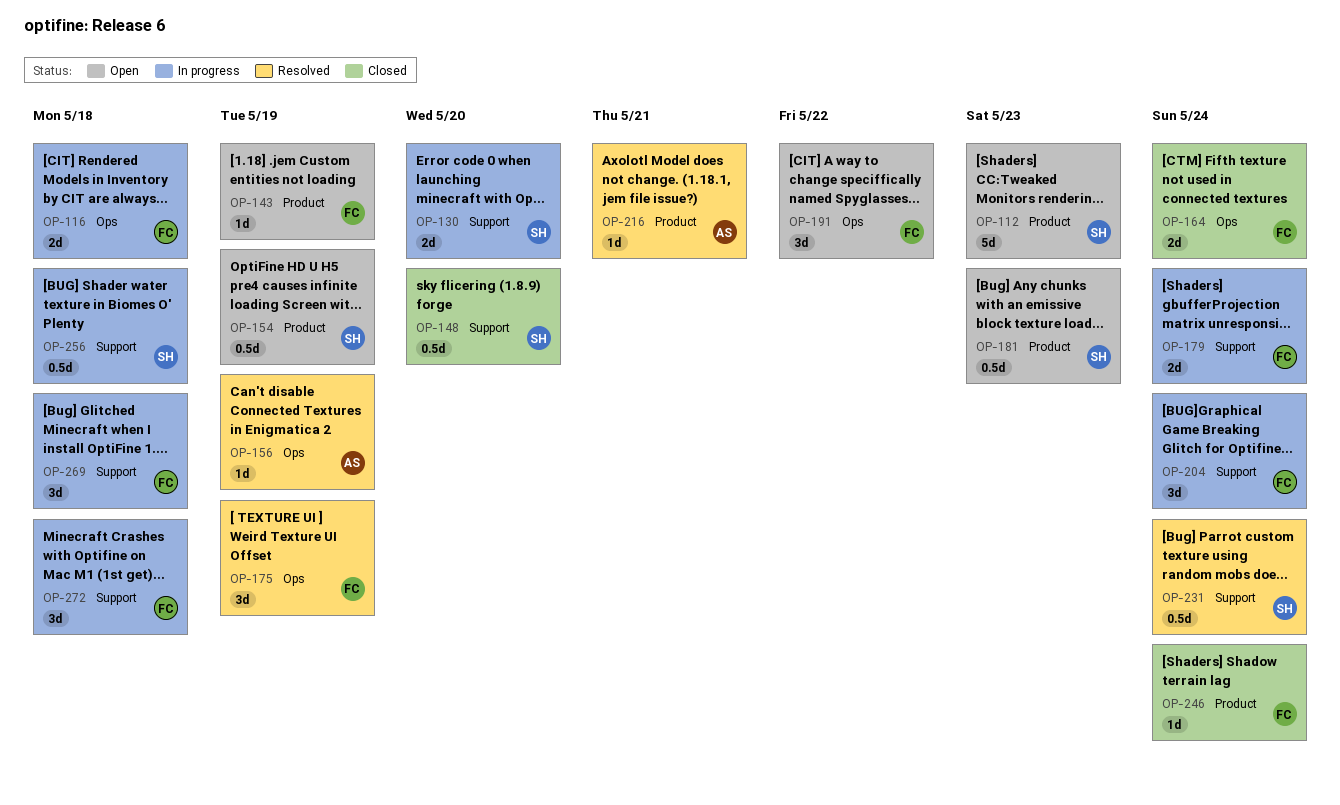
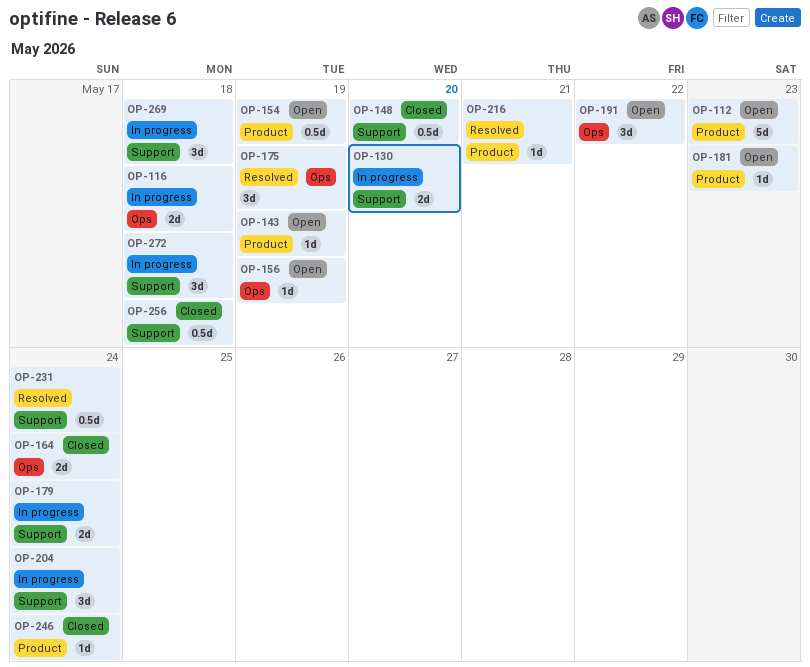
OP-156, status: Resolved -> Open
OP-181, estimate: 0.5d -> 1d
OP-256, status: In progress -> Closed

